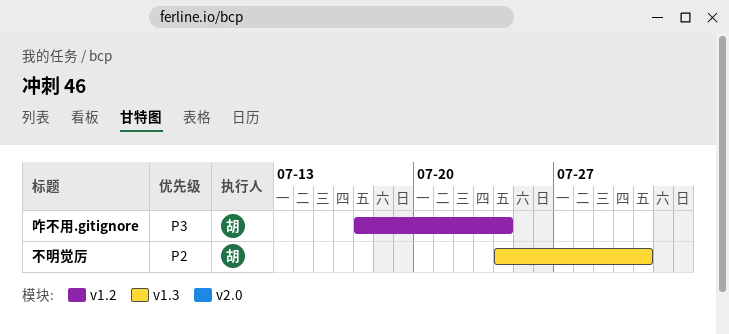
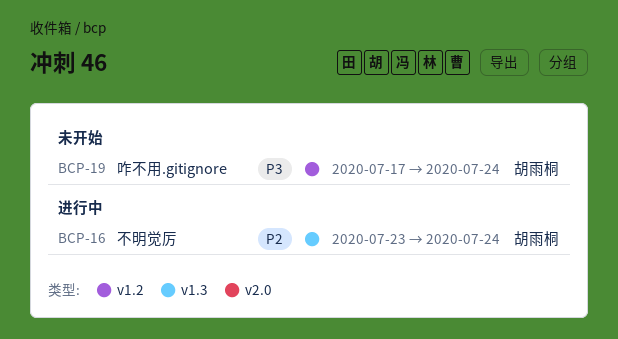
不明觉厉, start: Jul 24 -> Jul 23
不明觉厉, due: Jul 31 -> Jul 24

